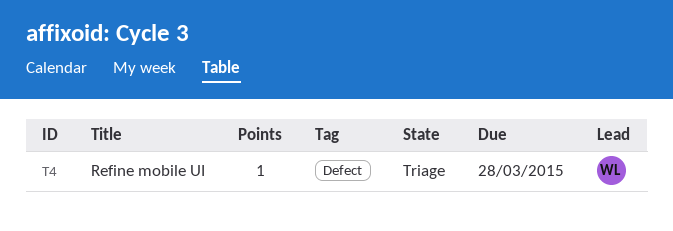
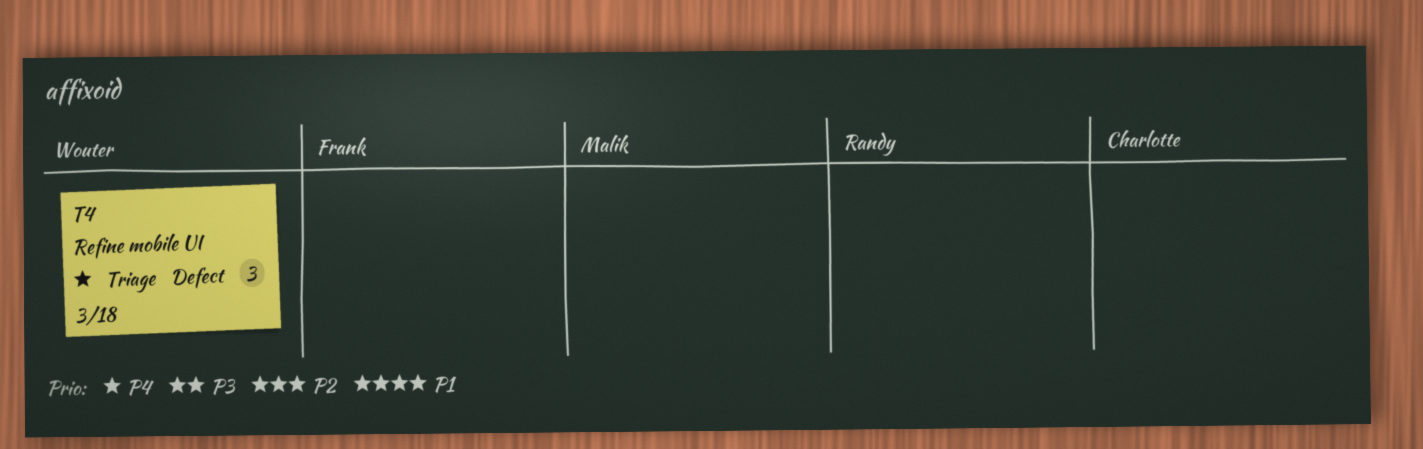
T4, estimate: 1 -> 3
T4, due: Mar 28 -> Mar 18

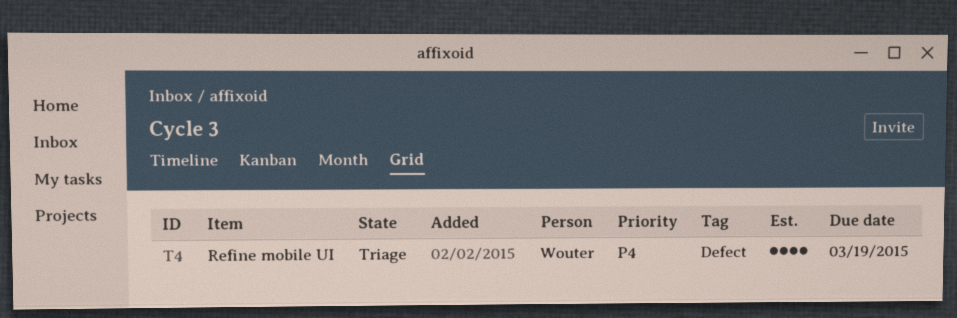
T4, estimate: 3 -> 4
T4, due: Mar 18 -> Mar 19

